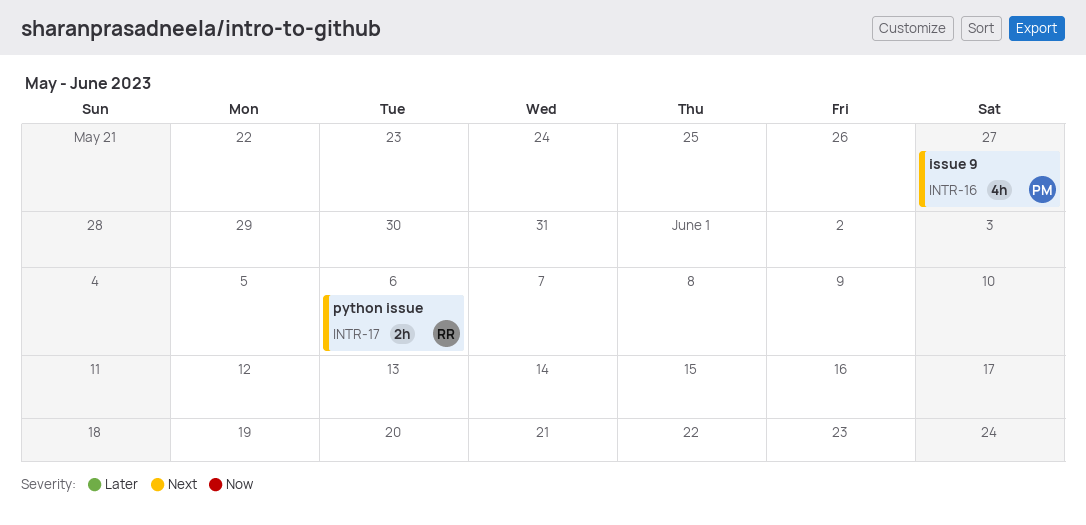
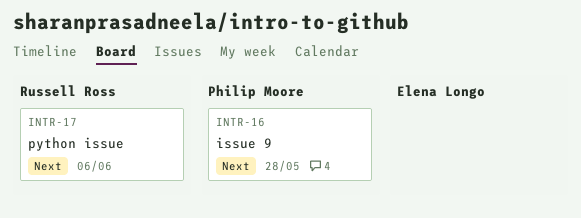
INTR-16, due: May 27 -> May 28

